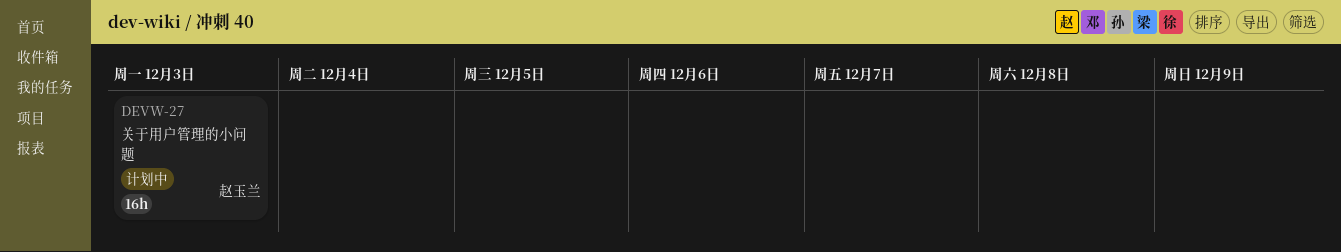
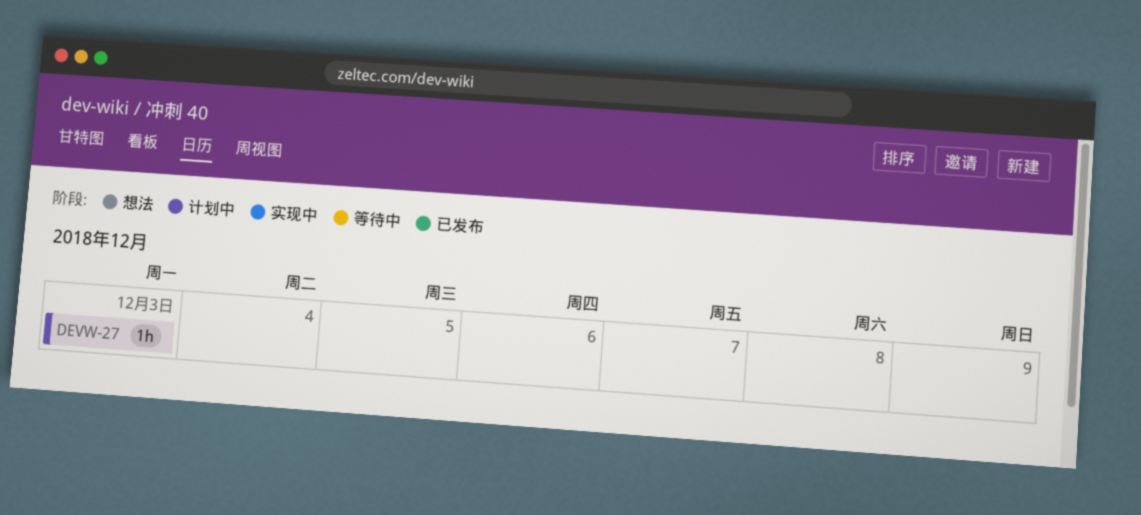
DEVW-27, estimate: 16h -> 1h

